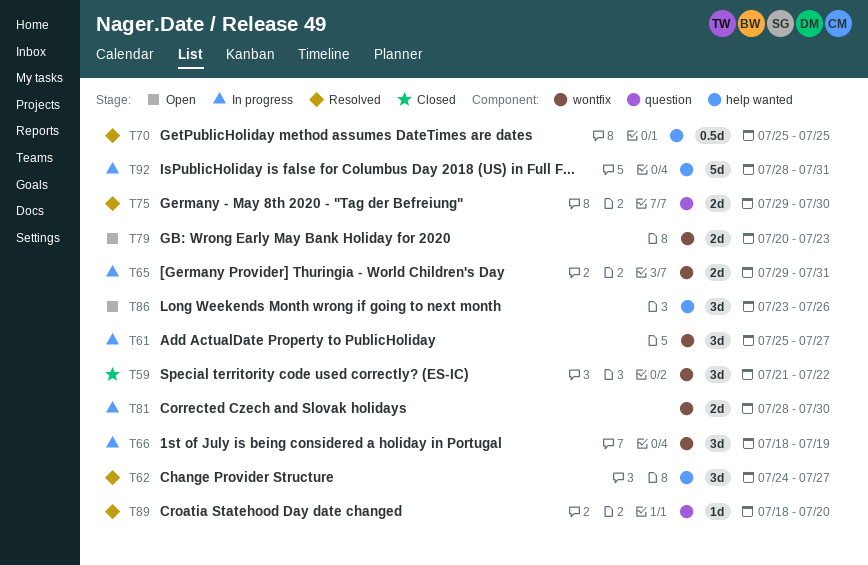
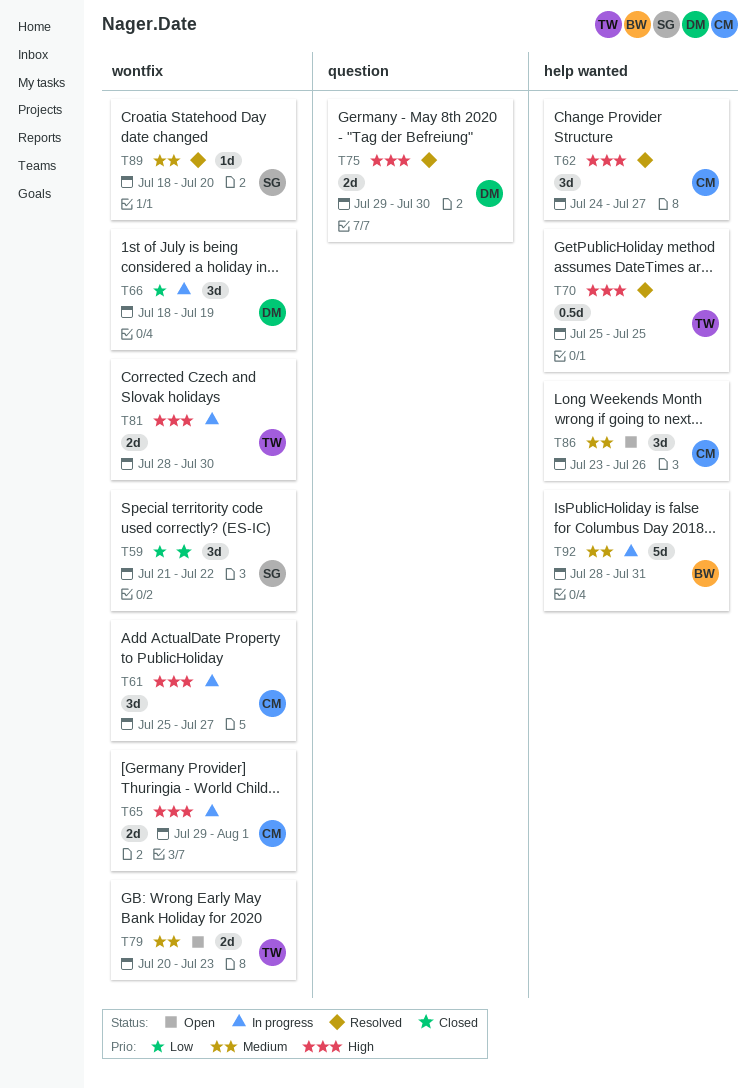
T65, due: Jul 31 -> Aug 1
T89, label: question -> wontfix

